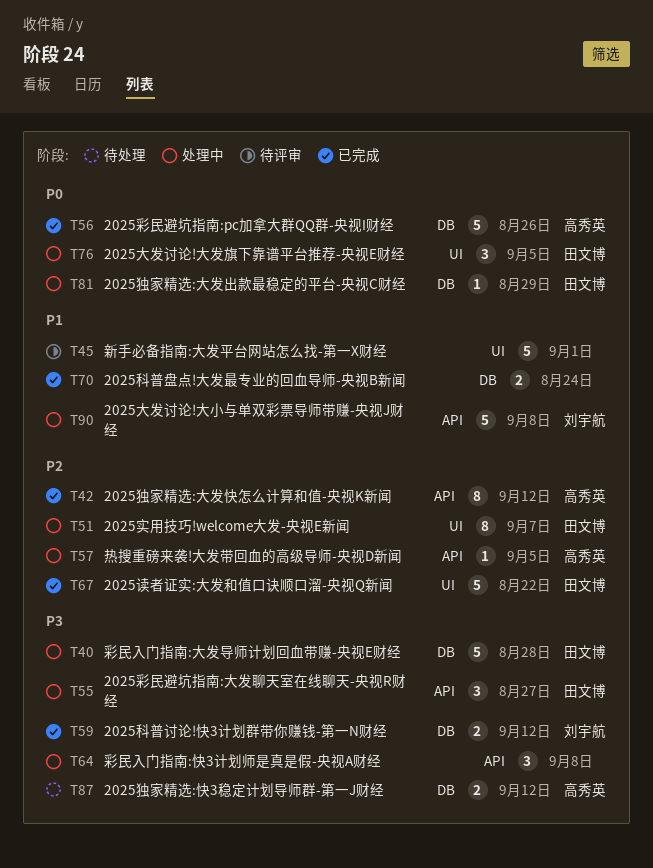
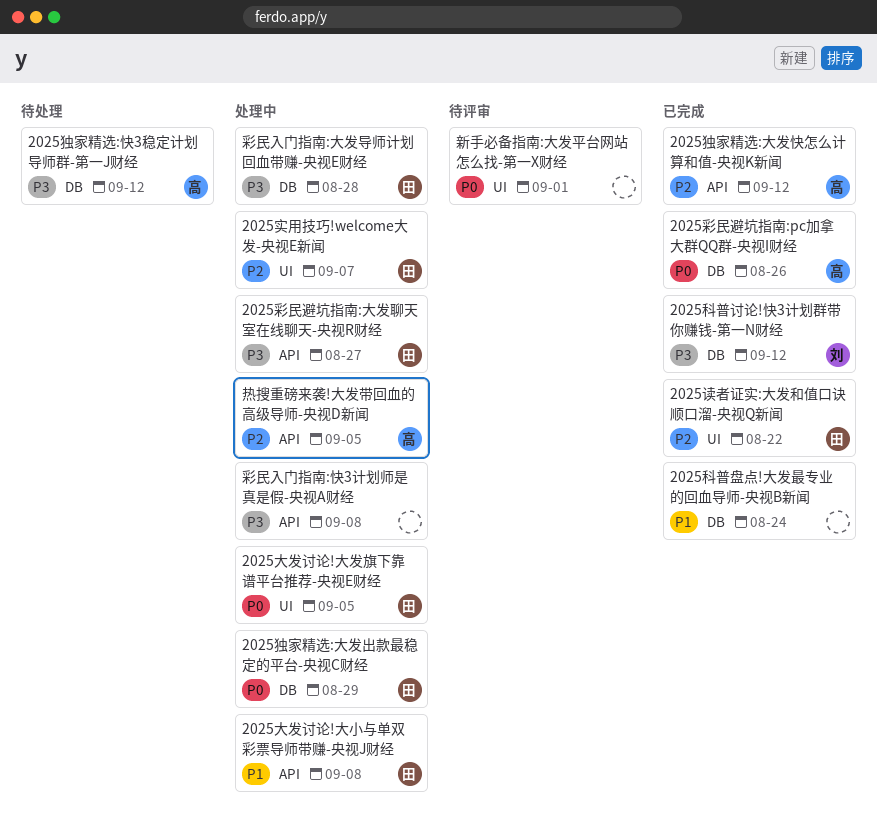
2025大发讨论!大小与单双彩票导师带赚-央视J财经, owner: 刘宇航 -> 田文博
新手必备指南:大发平台网站怎么找-第一X财经, priority: P1 -> P0

